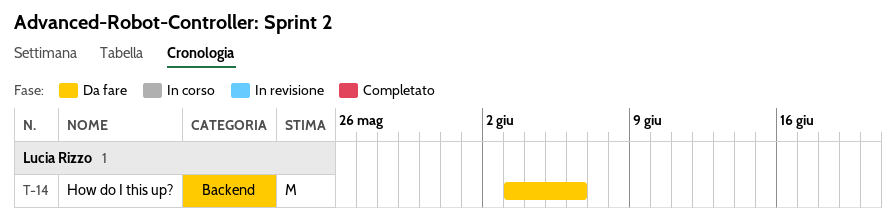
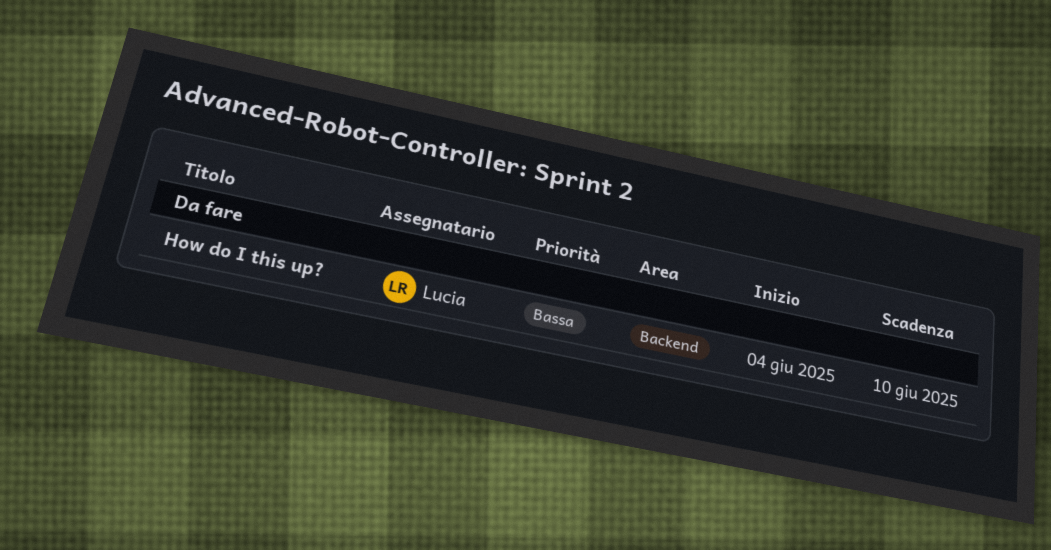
How do I this up?, start: Jun 3 -> Jun 4
How do I this up?, due: Jun 6 -> Jun 10

